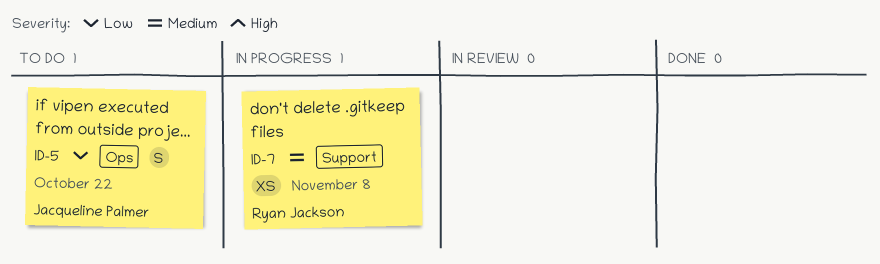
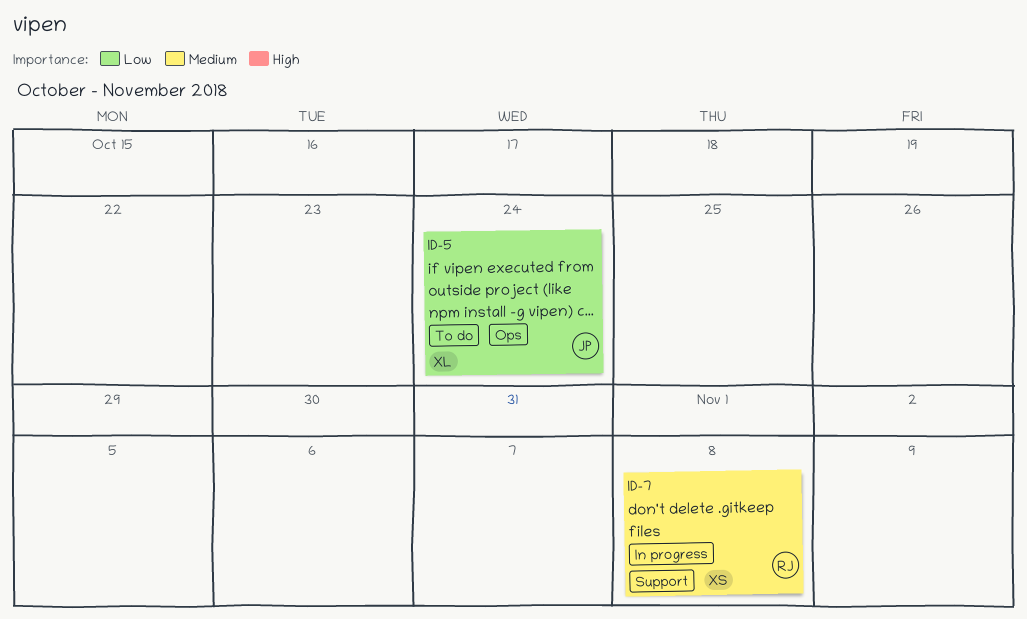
ID-5, estimate: S -> XL
ID-5, due: Oct 22 -> Oct 24

